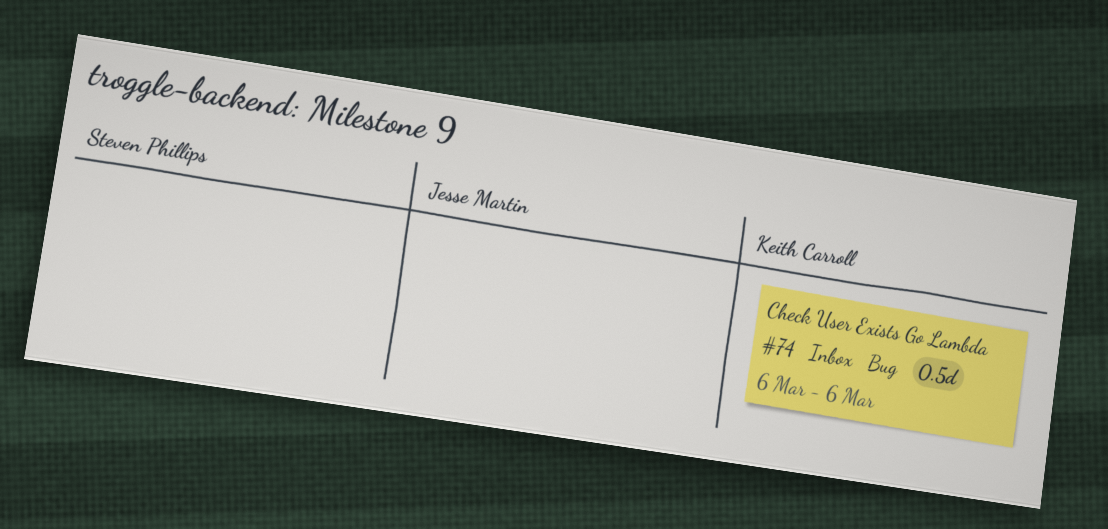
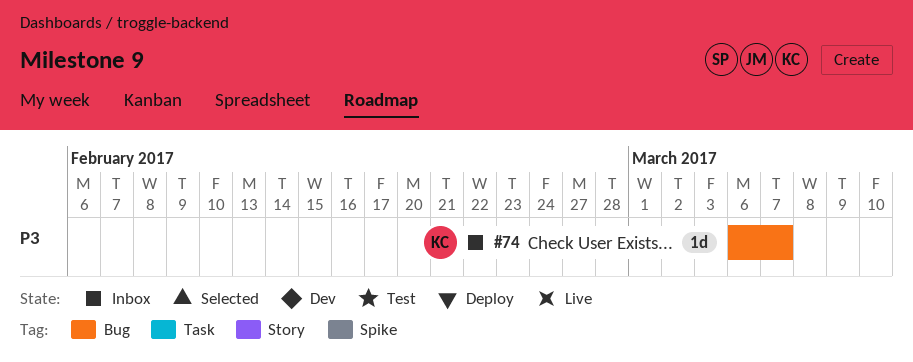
#74, estimate: 0.5d -> 1d
#74, due: Mar 6 -> Mar 7

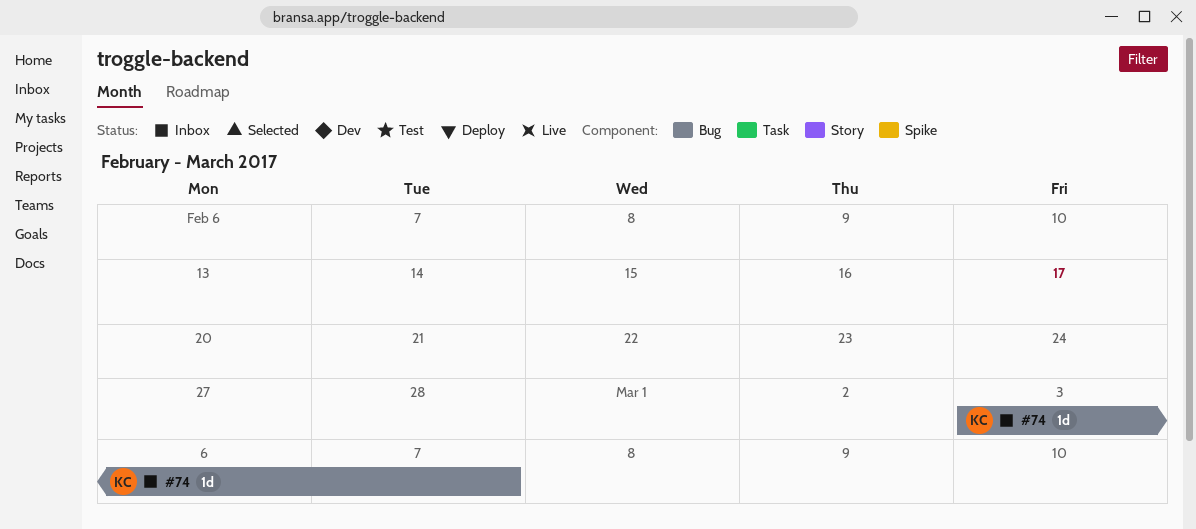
#74, start: Mar 6 -> Mar 3

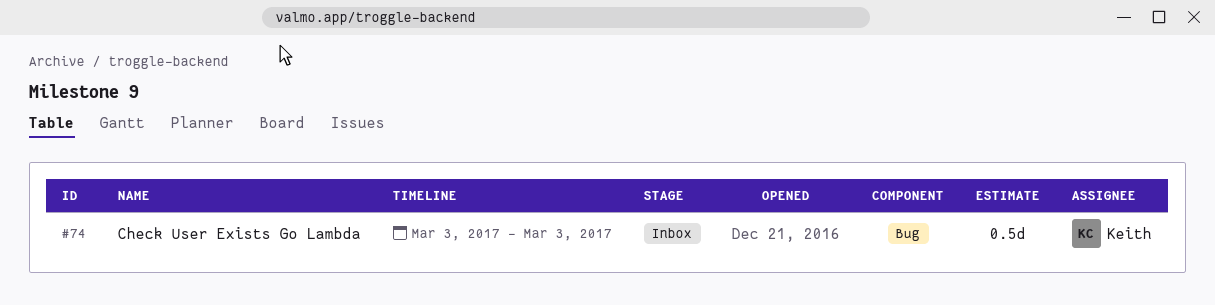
#74, estimate: 1d -> 0.5d
#74, due: Mar 7 -> Mar 3

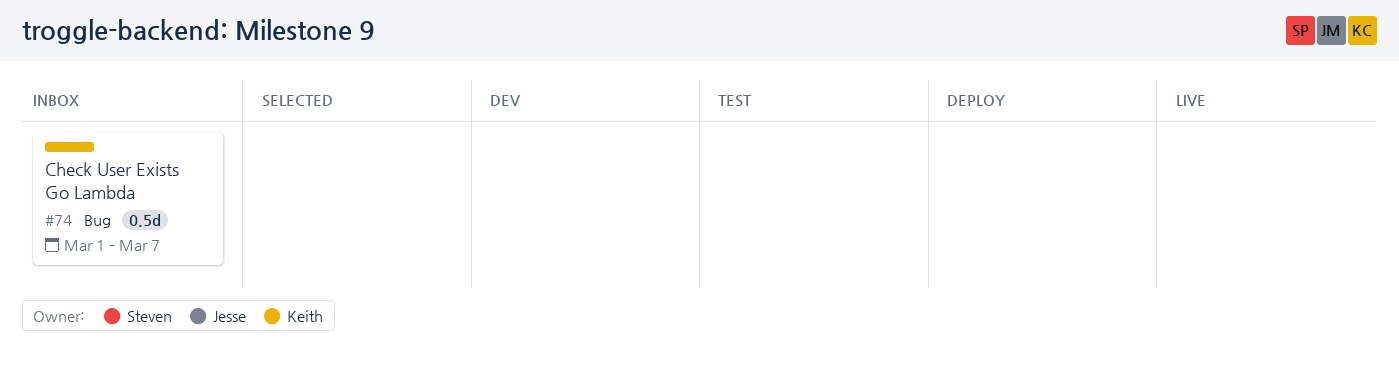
#74, start: Mar 3 -> Mar 1
#74, due: Mar 3 -> Mar 7

